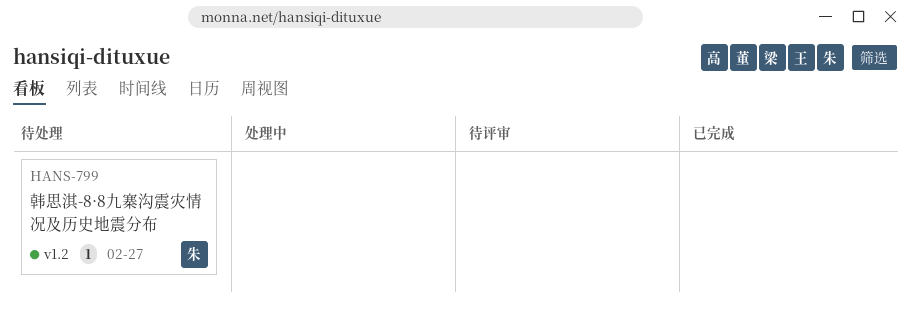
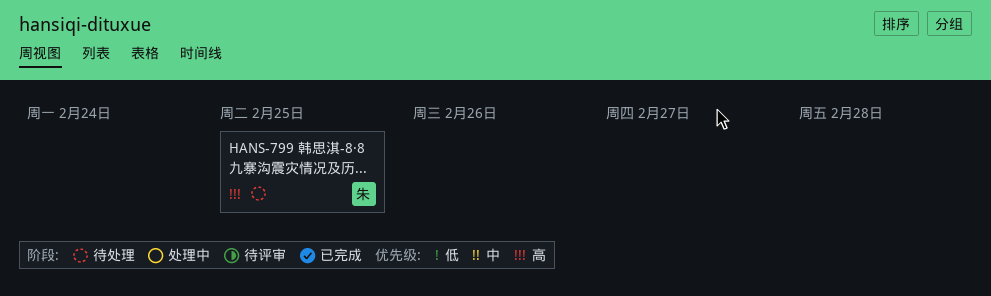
HANS-799, due: Feb 27 -> Feb 25

